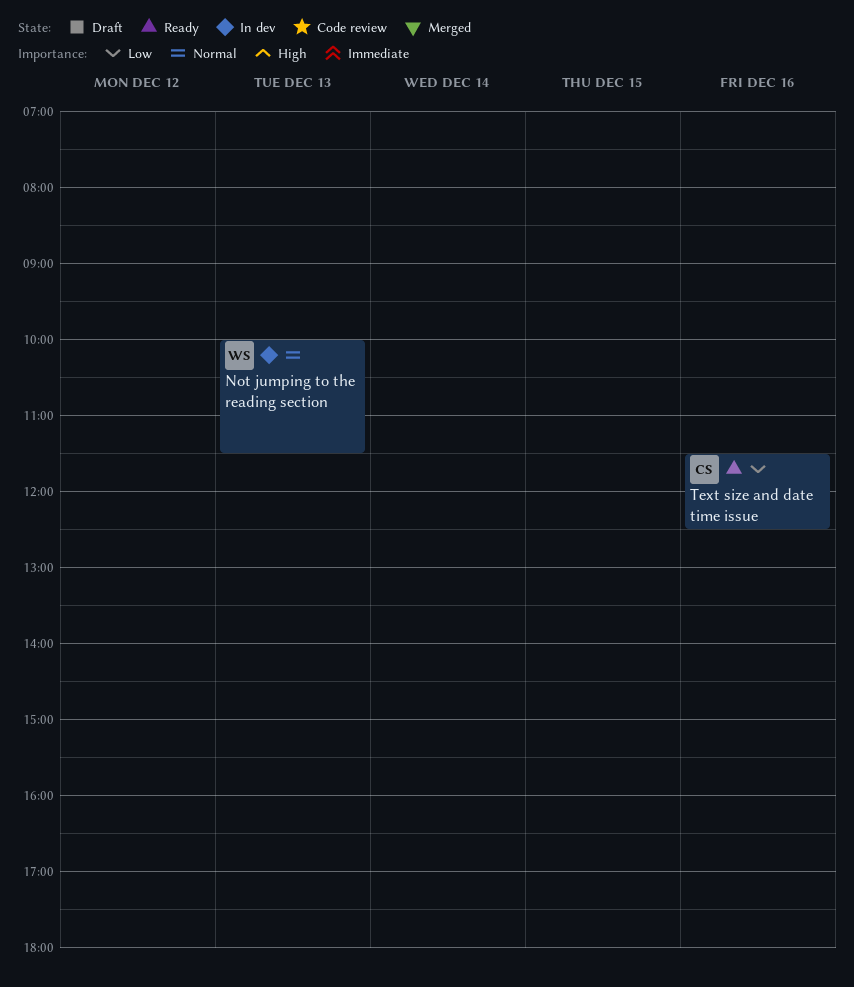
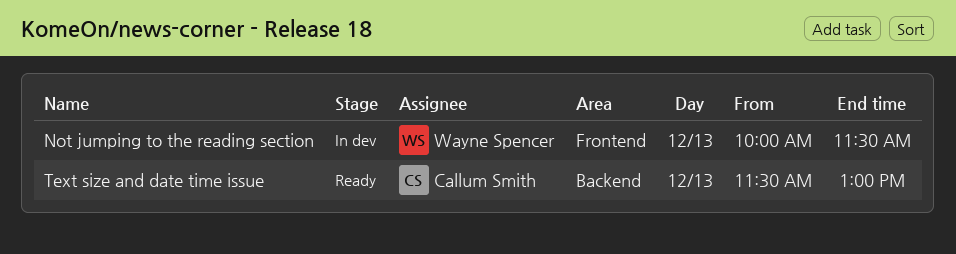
Text size and date time issue, day: Dec 16 -> Dec 13
Text size and date time issue, ends: 12:30 -> 13:00

